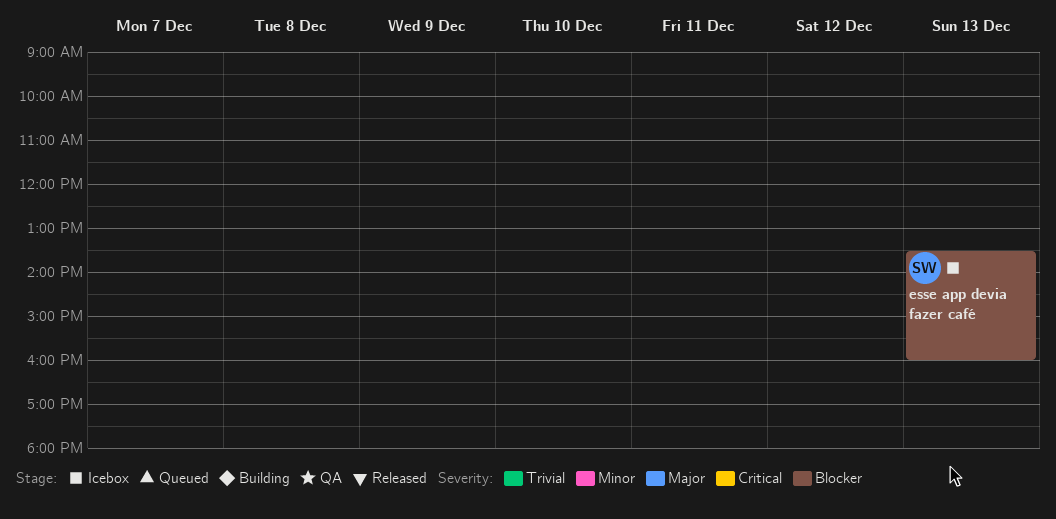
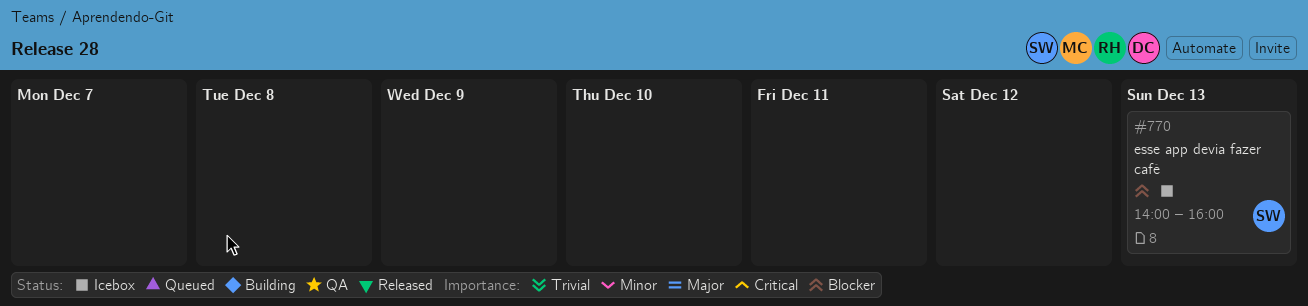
esse app devia fazer café, begins: 13:30 -> 14:00

